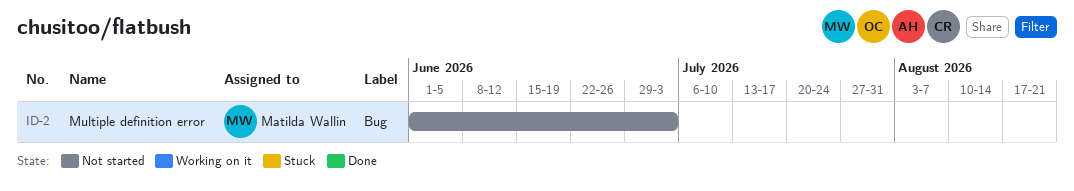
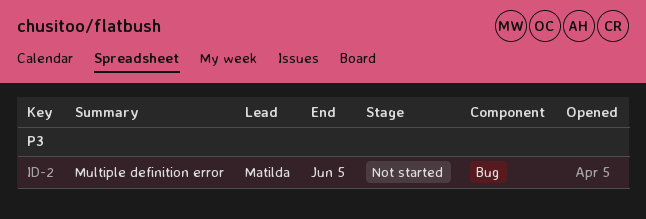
ID-2, due: Jul 3 -> Jun 5

